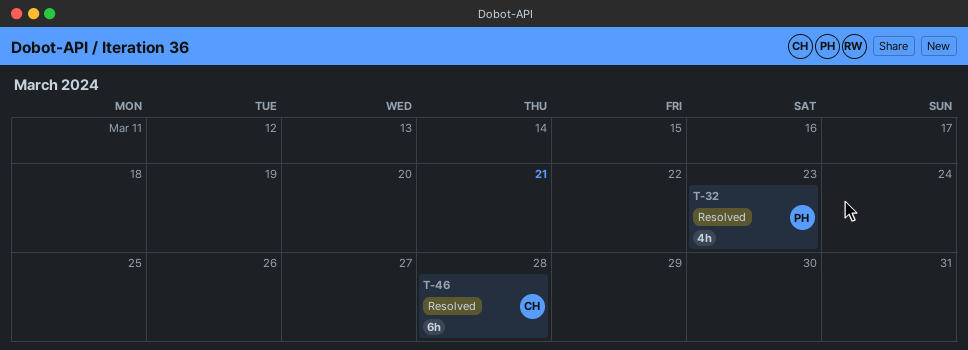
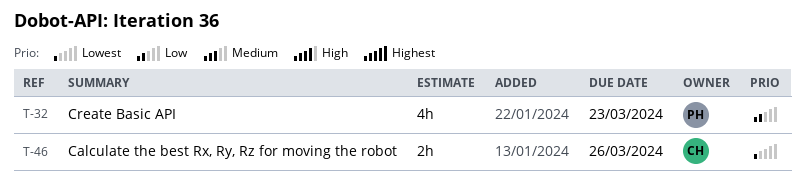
T-46, estimate: 6h -> 2h
T-46, due: Mar 28 -> Mar 26

